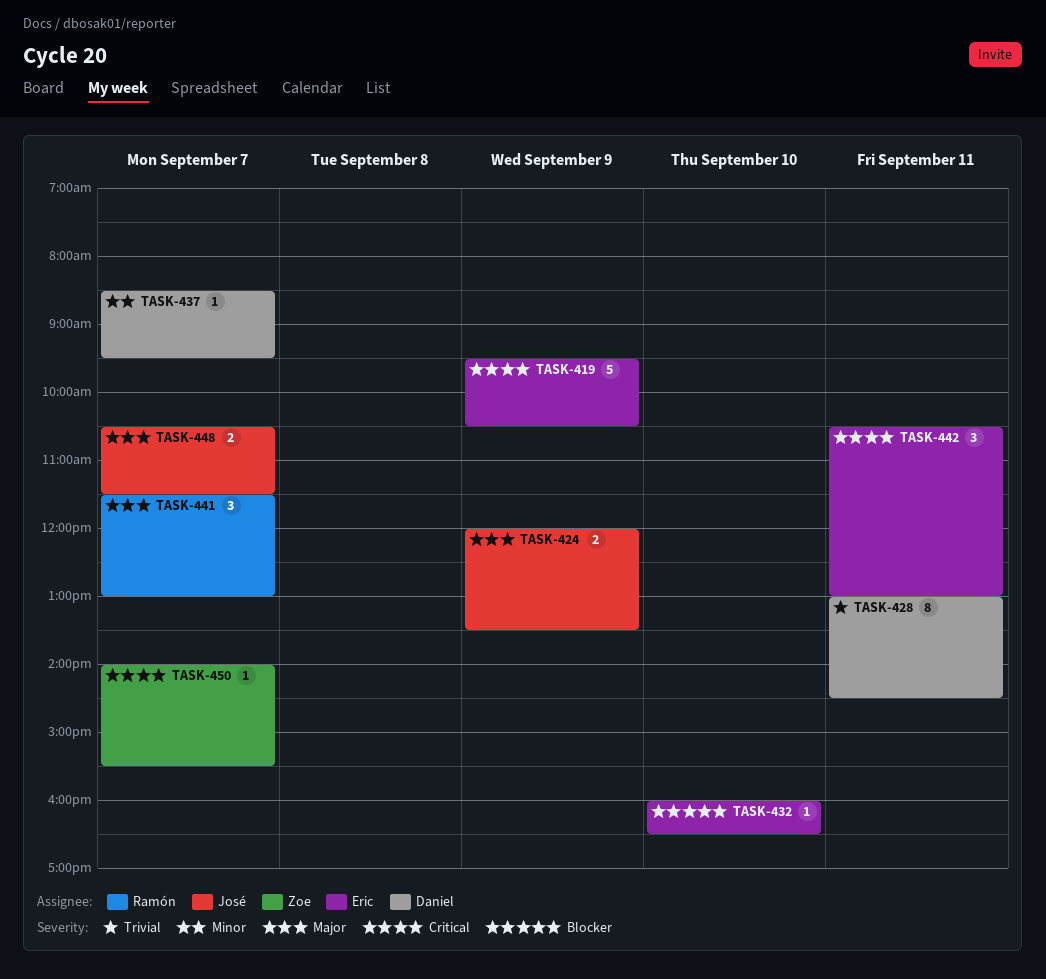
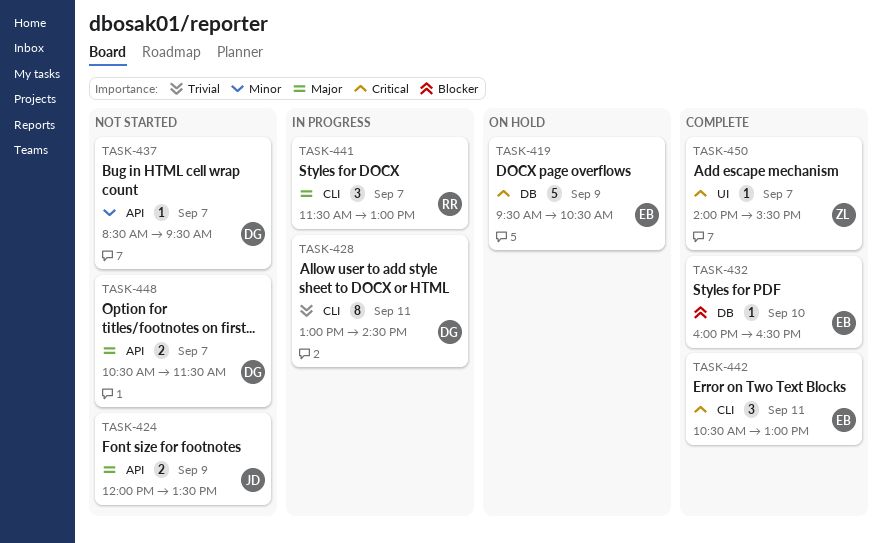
TASK-448, owner: José -> Daniel

